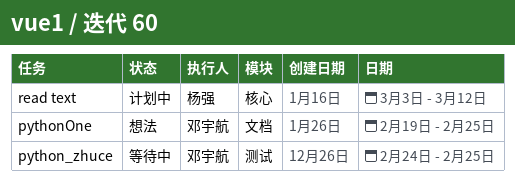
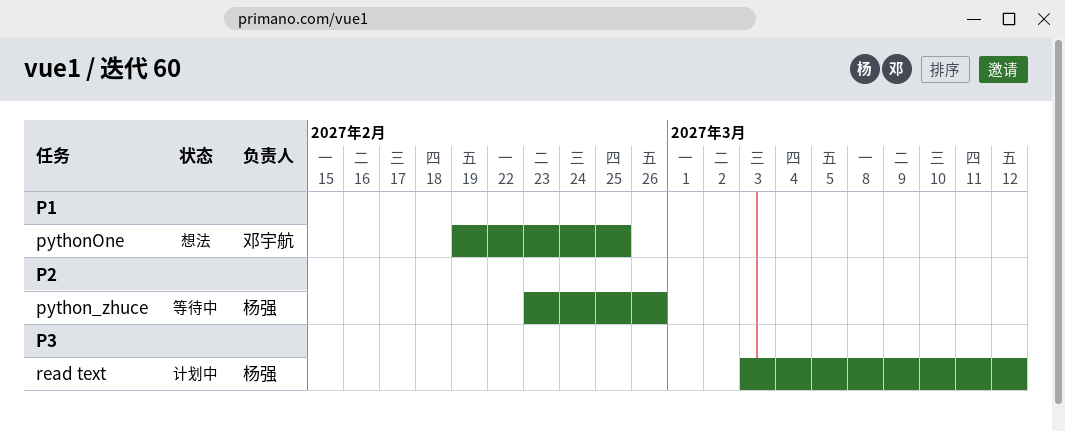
python_zhuce, owner: 邓宇航 -> 杨强
python_zhuce, start: Feb 24 -> Feb 23
python_zhuce, due: Feb 25 -> Feb 26

